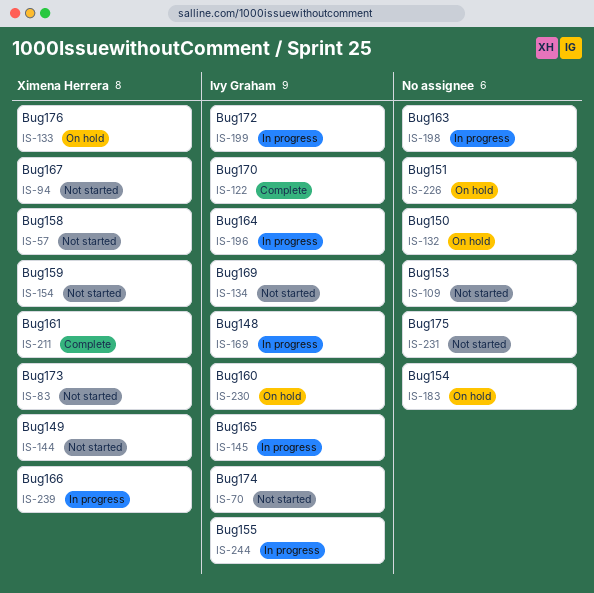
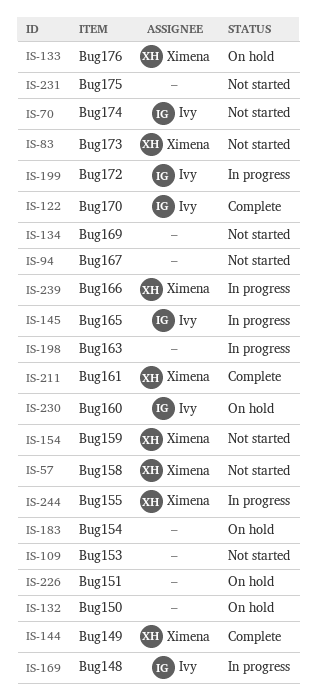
IS-94, owner: Ximena Herrera -> none
IS-134, owner: Ivy Graham -> none
IS-144, status: Not started -> Complete
IS-196: present -> none
IS-244, owner: Ivy Graham -> Ximena Herrera

